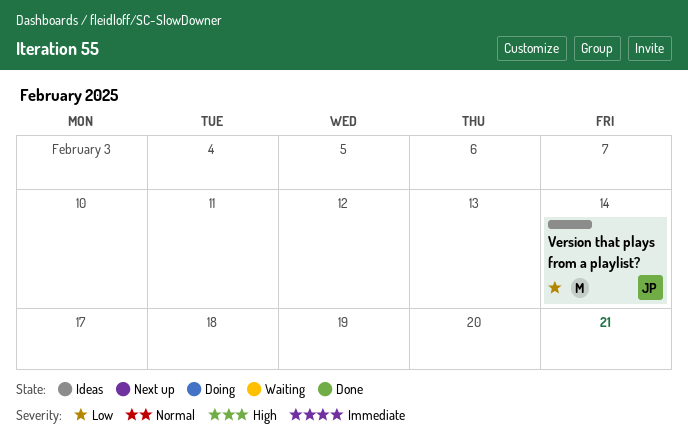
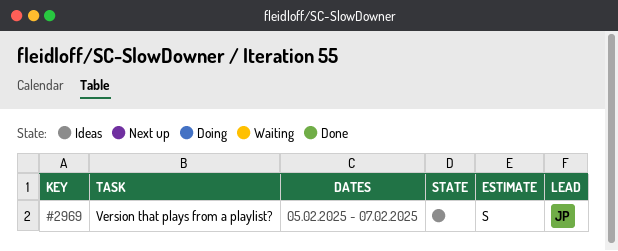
Version that plays from a playlist?, estimate: M -> S
Version that plays from a playlist?, due: Feb 14 -> Feb 7

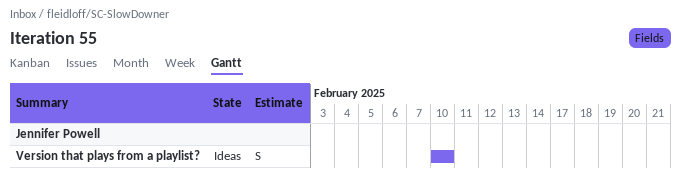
Version that plays from a playlist?, start: Feb 5 -> Feb 10
Version that plays from a playlist?, due: Feb 7 -> Feb 10

